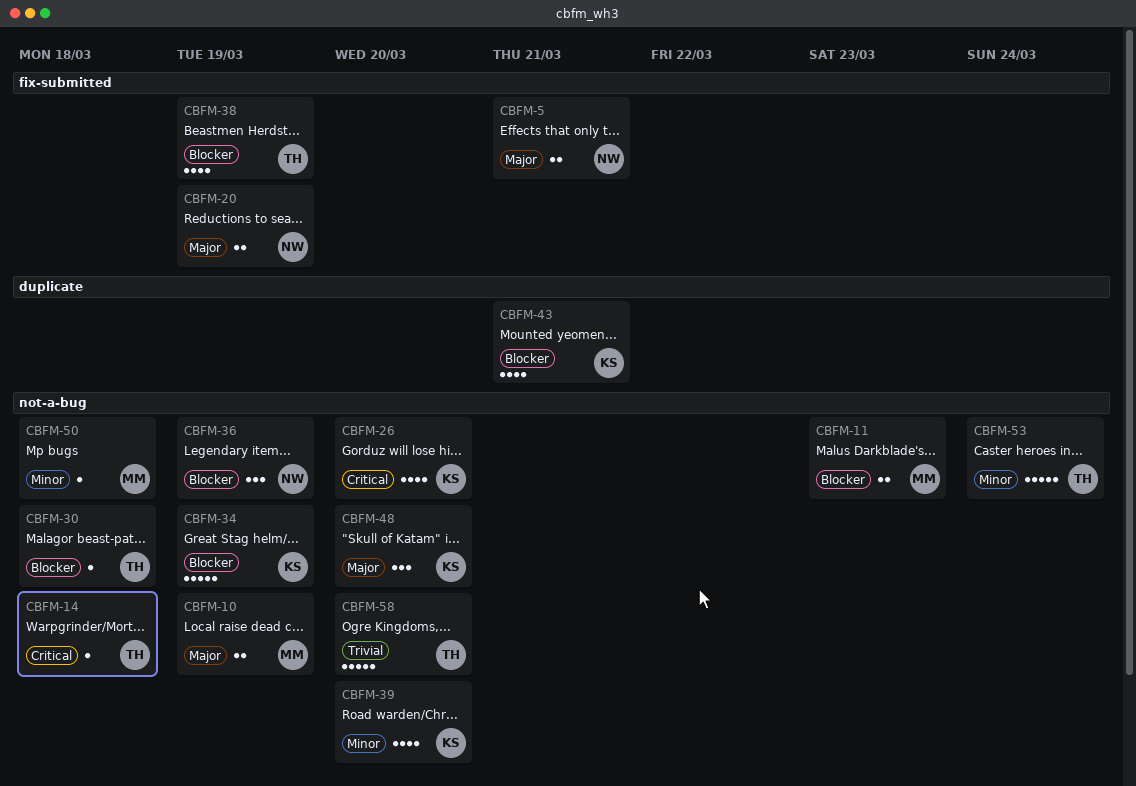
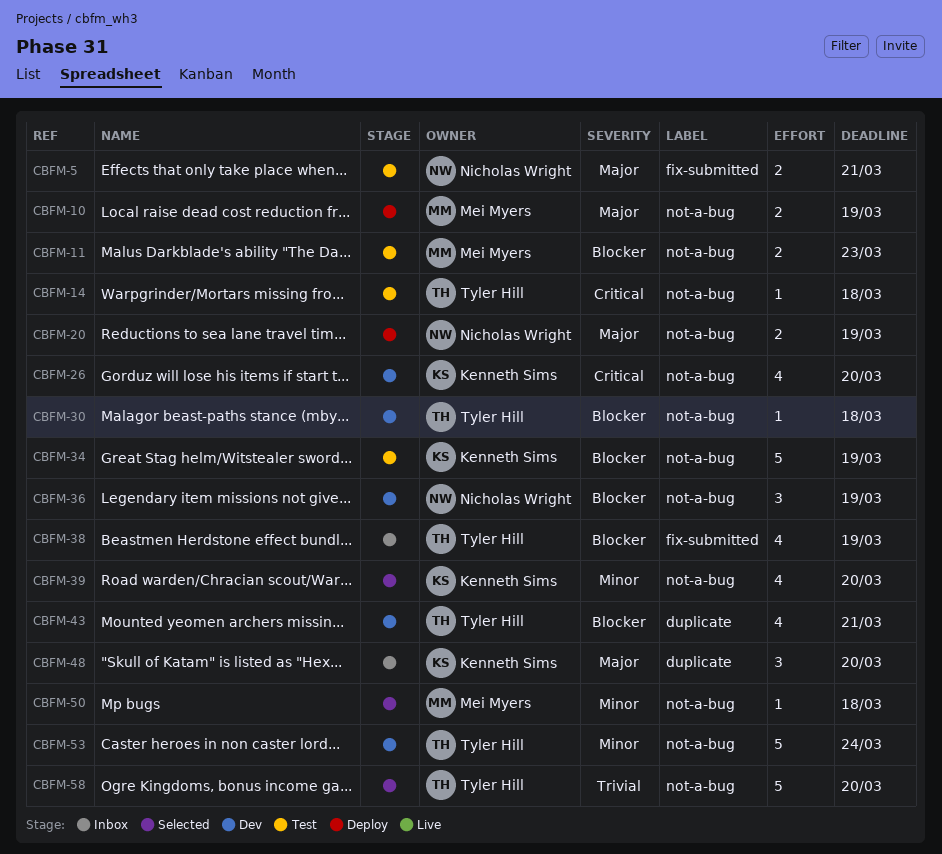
CBFM-20, label: fix-submitted -> not-a-bug
CBFM-43, owner: Kenneth Sims -> Tyler Hill
CBFM-48, label: not-a-bug -> duplicate

